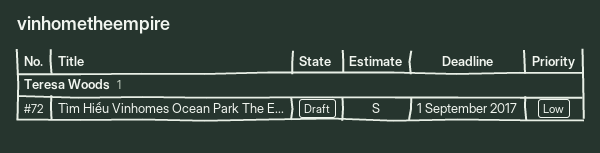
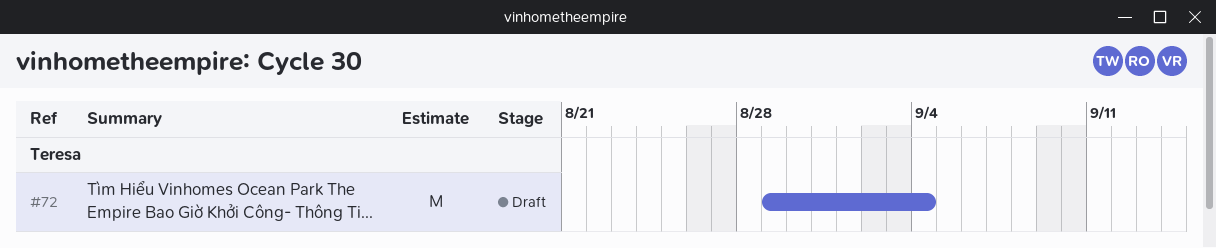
#72, estimate: S -> M
#72, due: Sep 1 -> Sep 4

